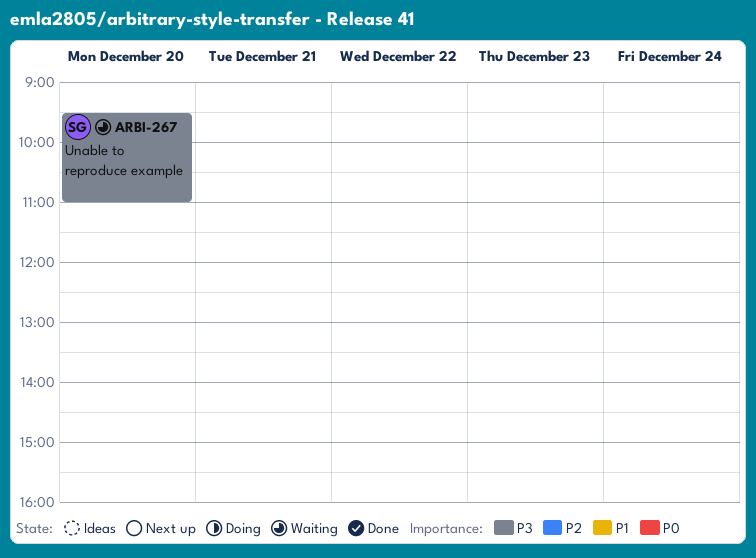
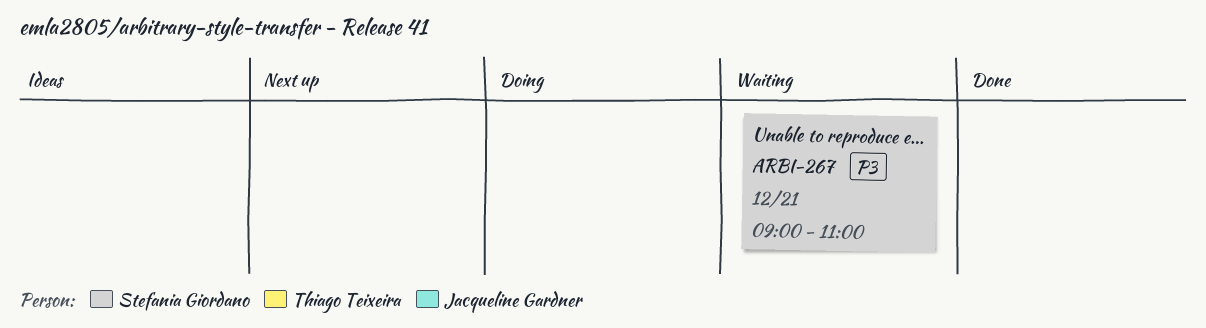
ARBI-267, day: Dec 20 -> Dec 21
ARBI-267, begins: 09:30 -> 09:00

